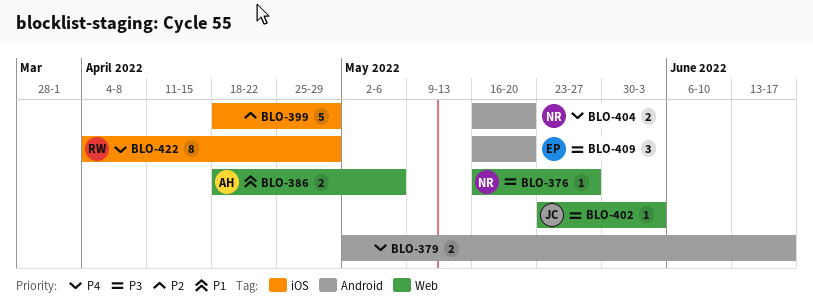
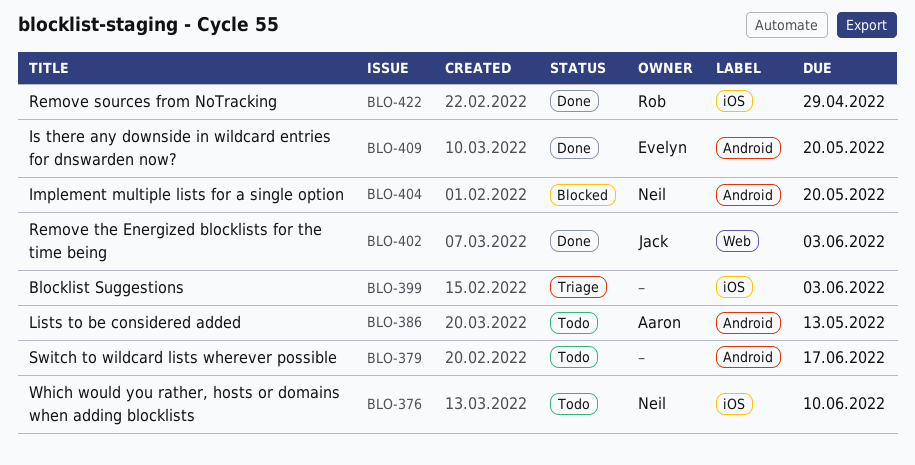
BLO-376, label: Web -> iOS
BLO-376, due: May 27 -> Jun 10
BLO-386, label: Web -> Android
BLO-386, due: May 6 -> May 13
BLO-399, due: Apr 29 -> Jun 3

